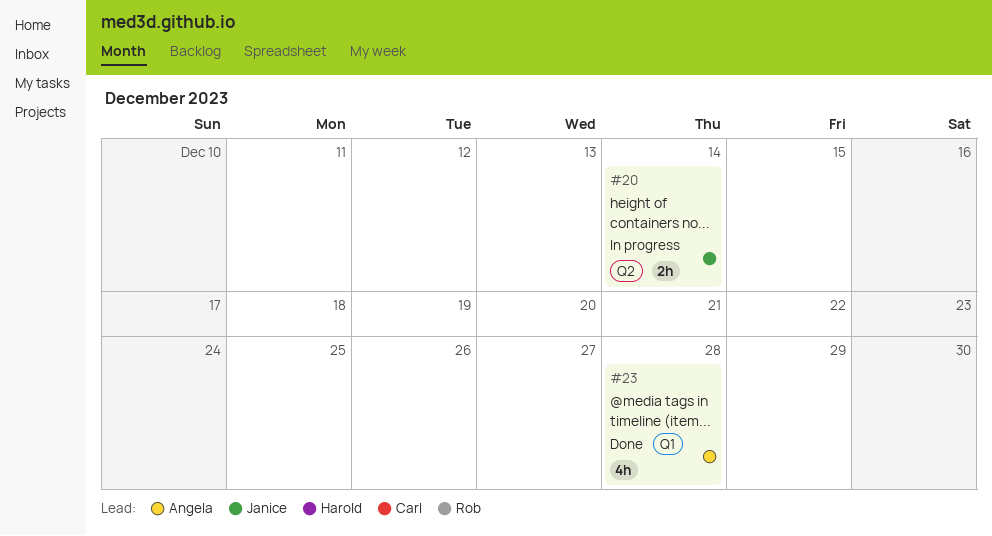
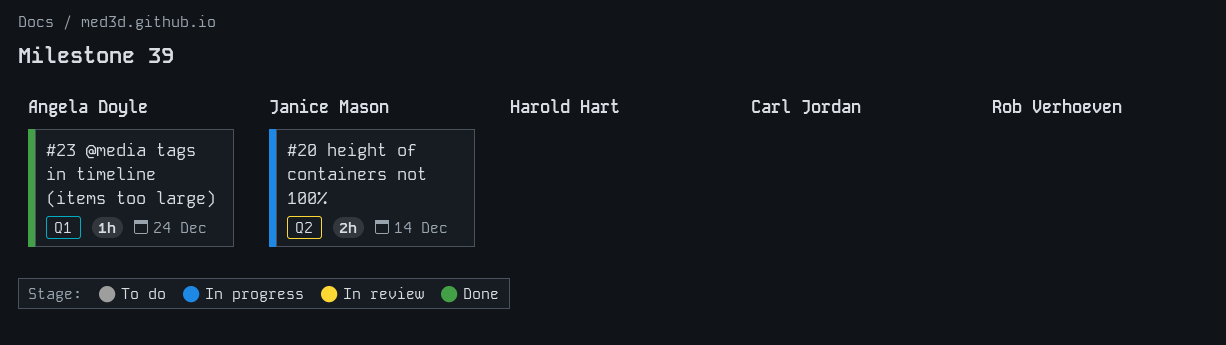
#23, estimate: 4h -> 1h
#23, due: Dec 28 -> Dec 24

